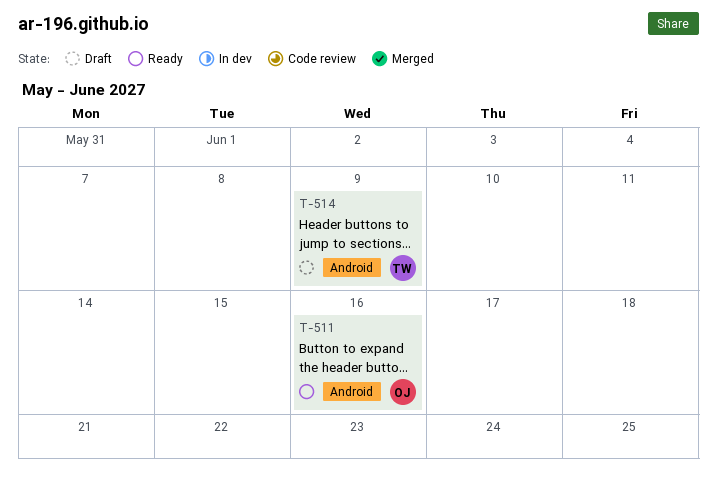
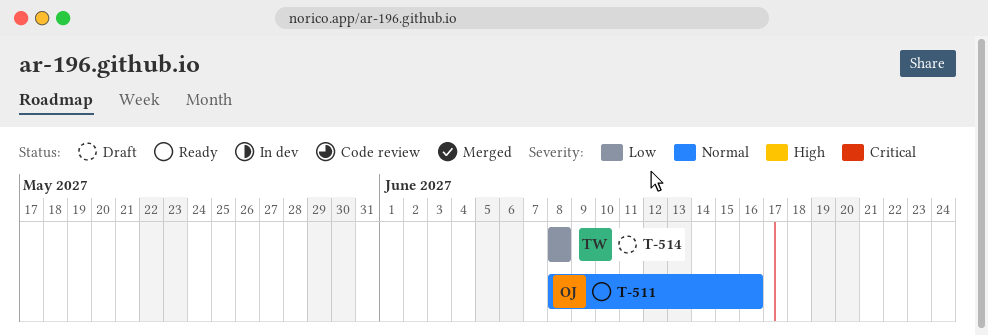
T-514, due: Jun 9 -> Jun 8

